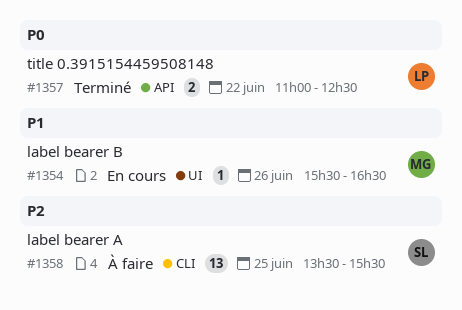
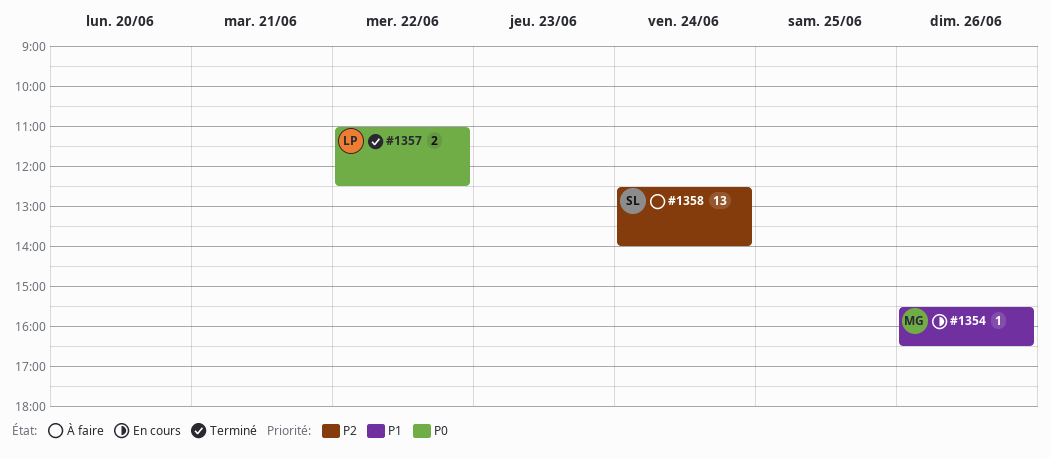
#1358, day: Jun 25 -> Jun 24
#1358, begins: 13:30 -> 12:30
#1358, ends: 15:30 -> 14:00

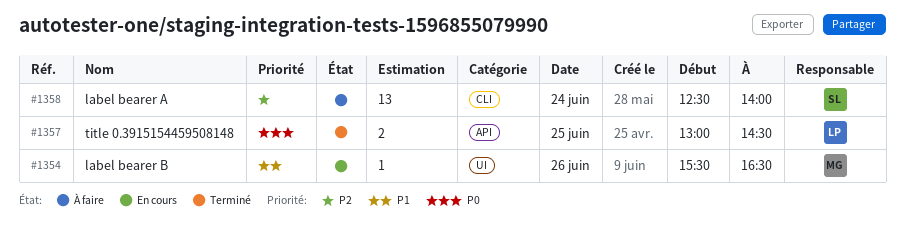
#1357, day: Jun 22 -> Jun 25
#1357, begins: 11:00 -> 13:00
#1357, ends: 12:30 -> 14:30

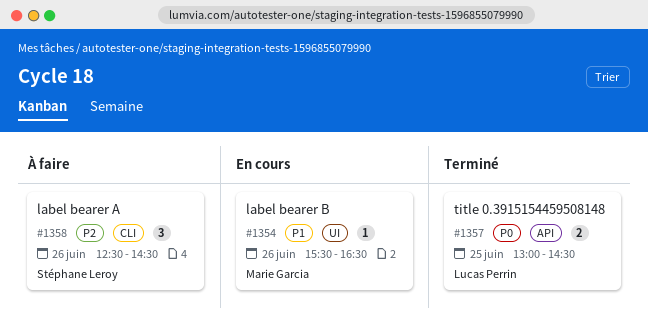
#1358, estimate: 13 -> 3
#1358, day: Jun 24 -> Jun 26
#1358, ends: 14:00 -> 14:30

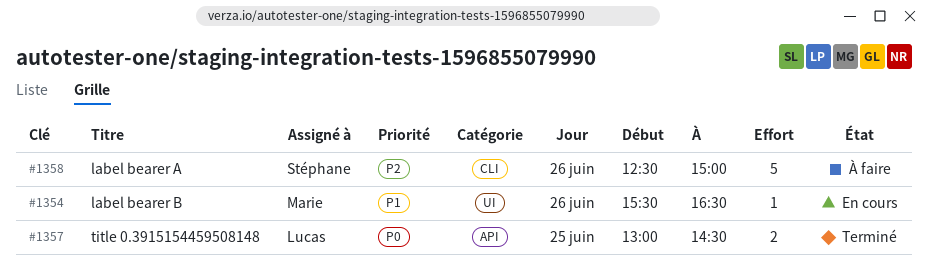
#1358, estimate: 3 -> 5
#1358, ends: 14:30 -> 15:00

